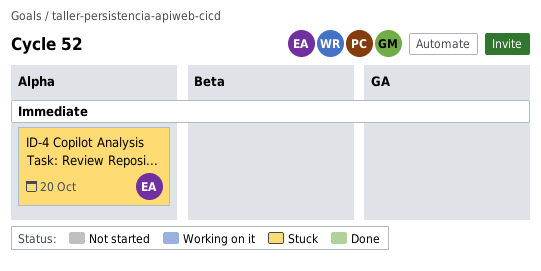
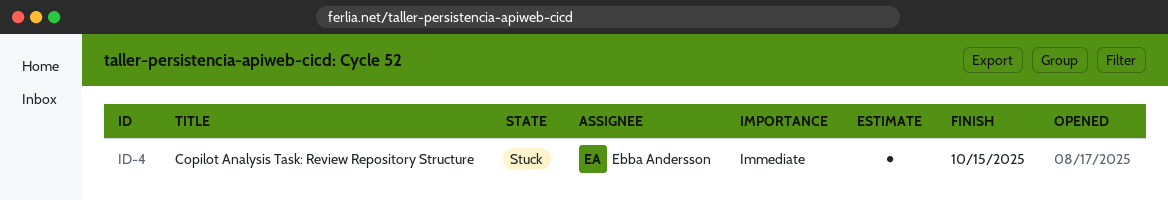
ID-4, due: Oct 20 -> Oct 15

